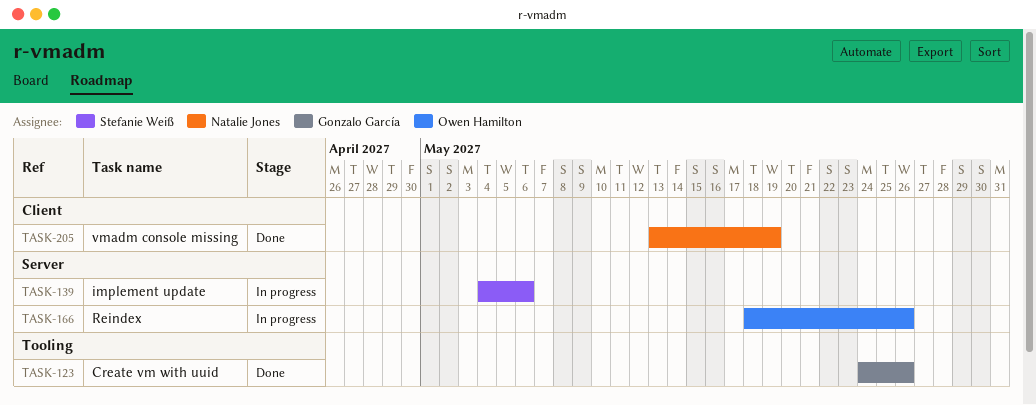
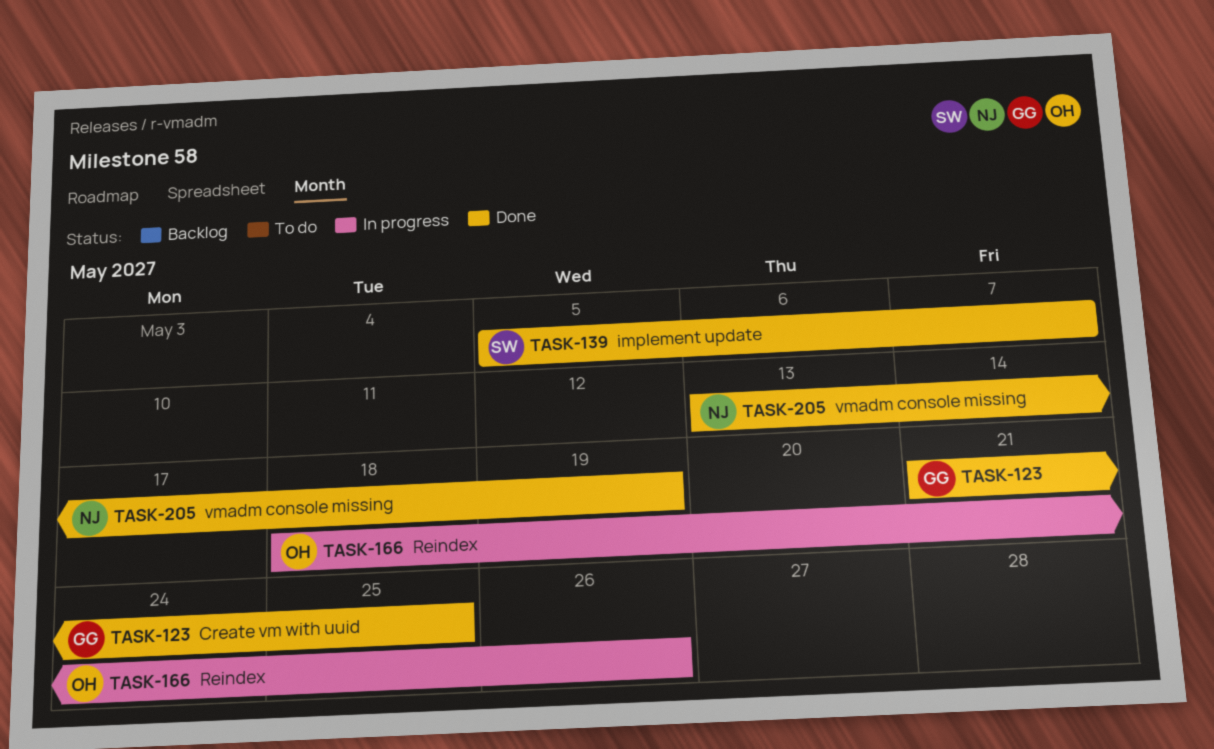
TASK-123, start: May 24 -> May 21
TASK-123, due: May 26 -> May 25
TASK-139, status: In progress -> Done
TASK-139, start: May 4 -> May 5
TASK-139, due: May 6 -> May 7

